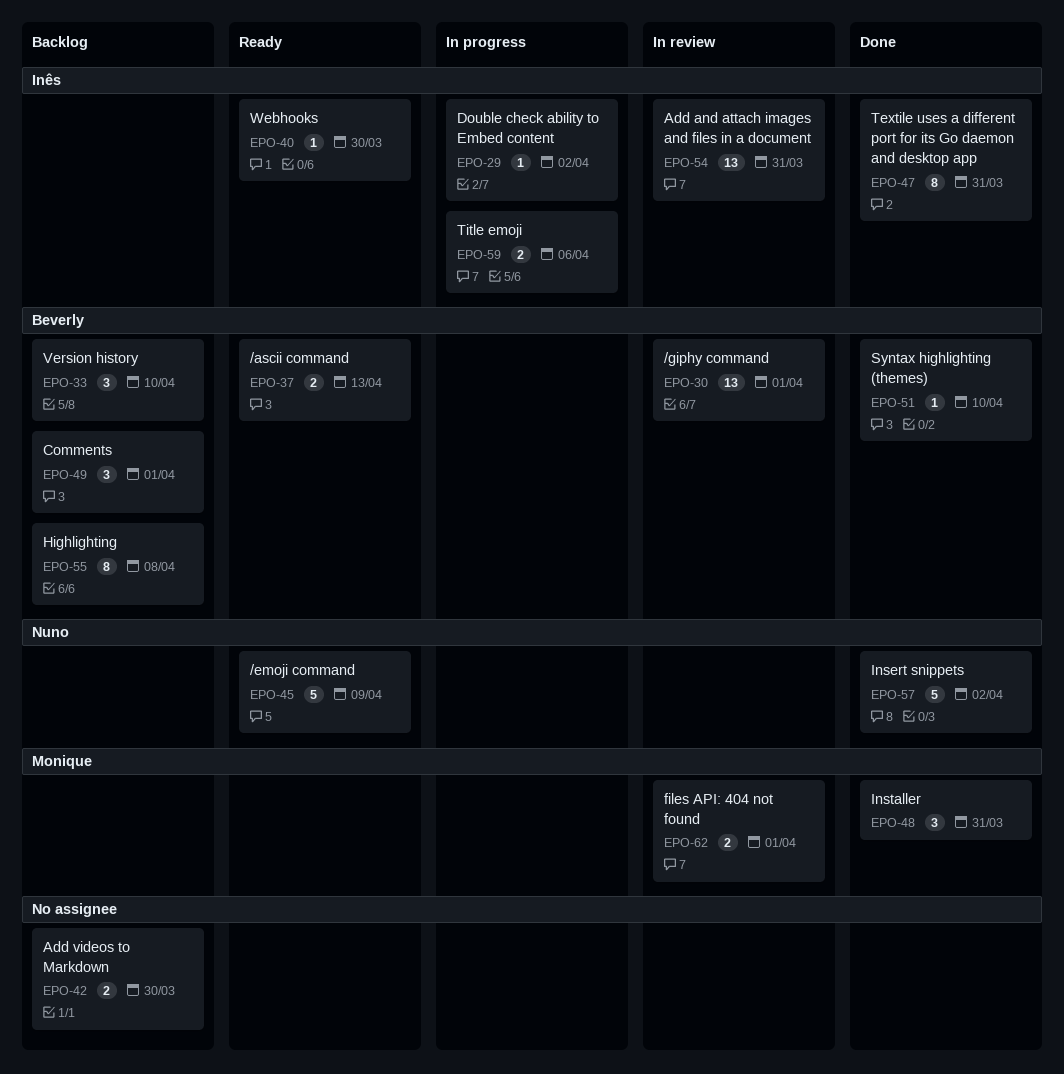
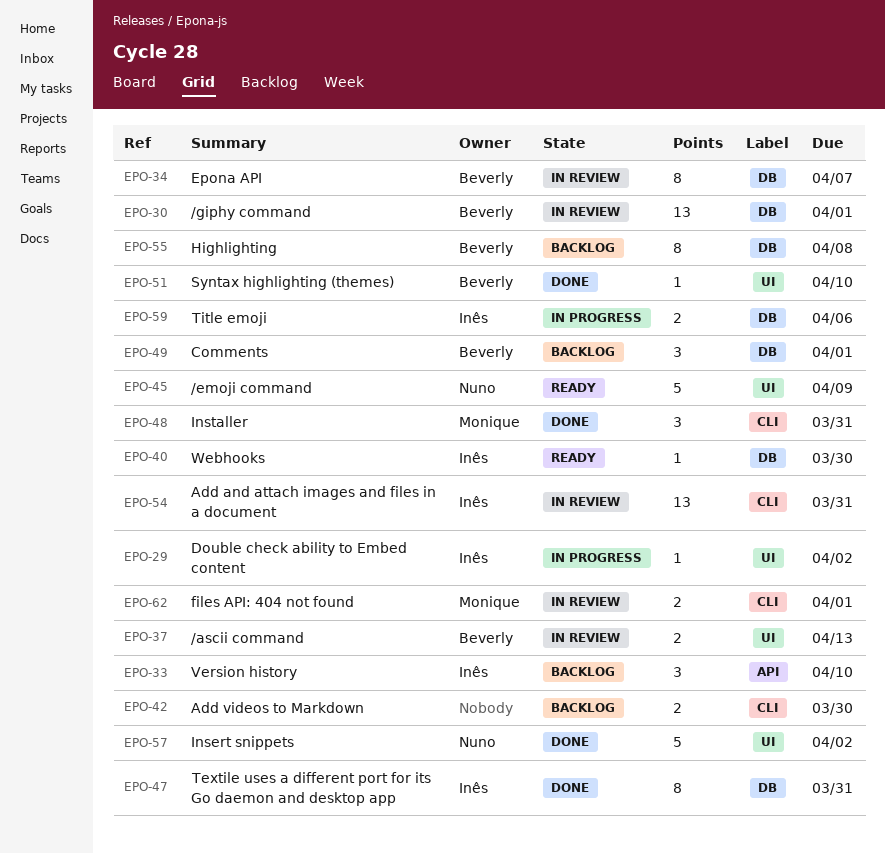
EPO-33, owner: Beverly -> Inês
EPO-34: none -> present
EPO-37, status: Ready -> In review

